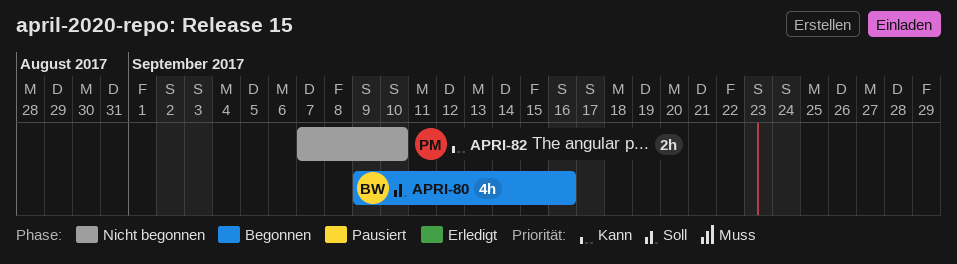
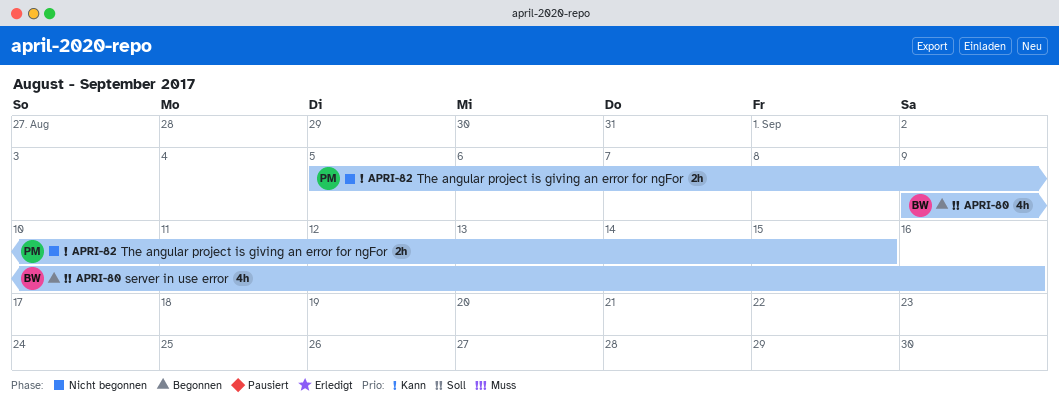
APRI-82, start: Sep 7 -> Sep 5
APRI-82, due: Sep 10 -> Sep 15

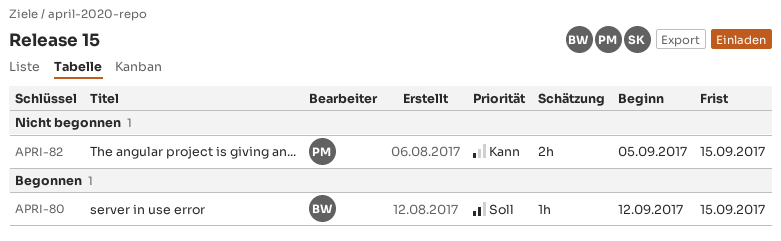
APRI-80, estimate: 4h -> 1h
APRI-80, start: Sep 9 -> Sep 12
APRI-80, due: Sep 16 -> Sep 15

